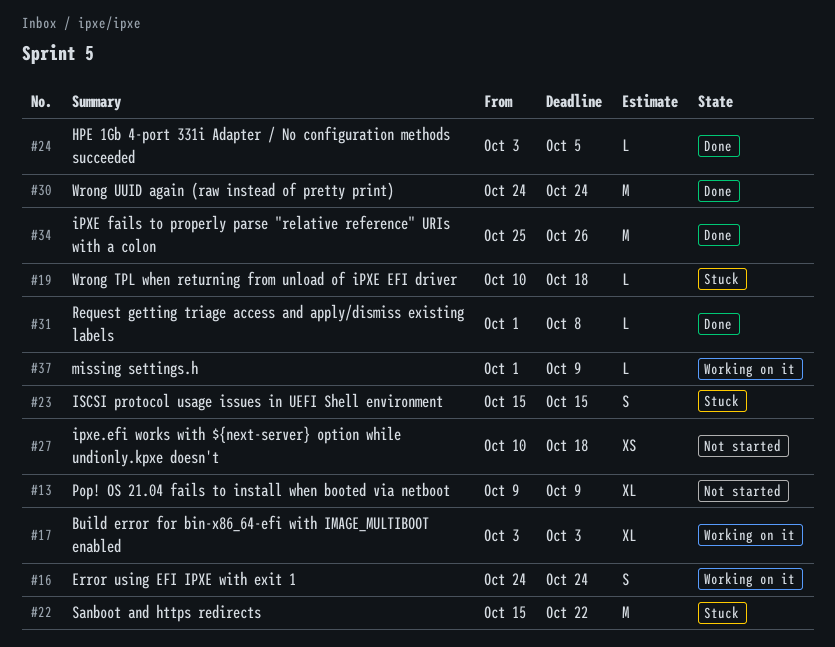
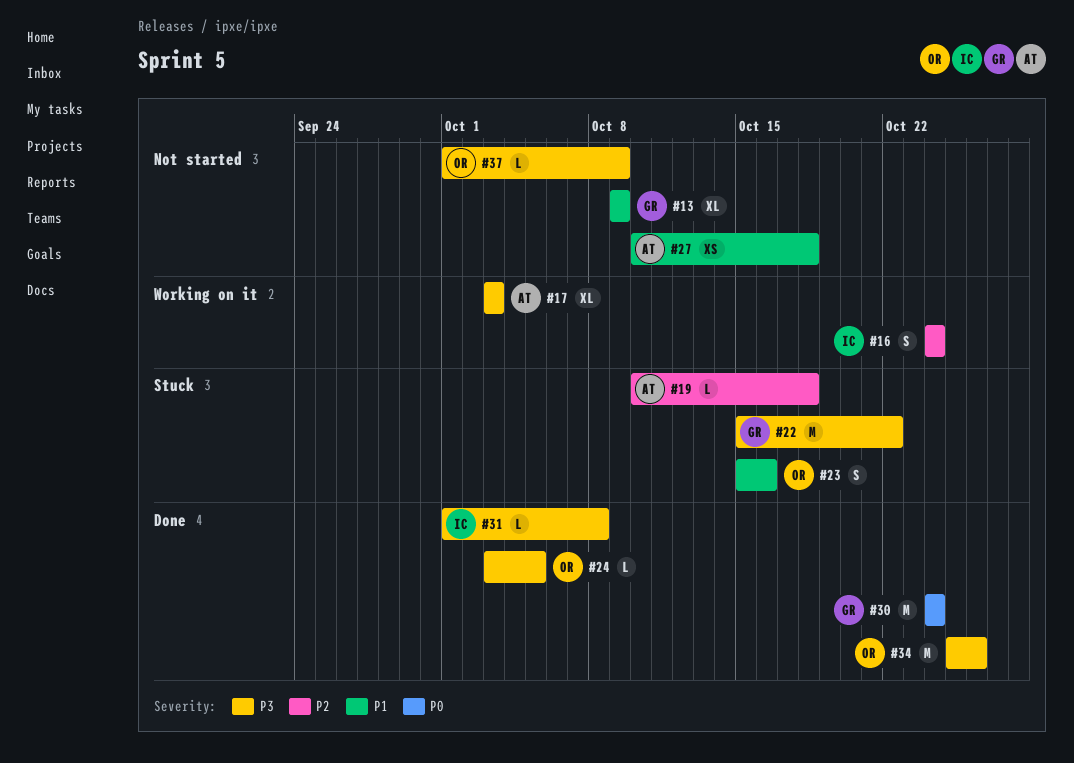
#23, due: Oct 15 -> Oct 16
#37, status: Working on it -> Not started

